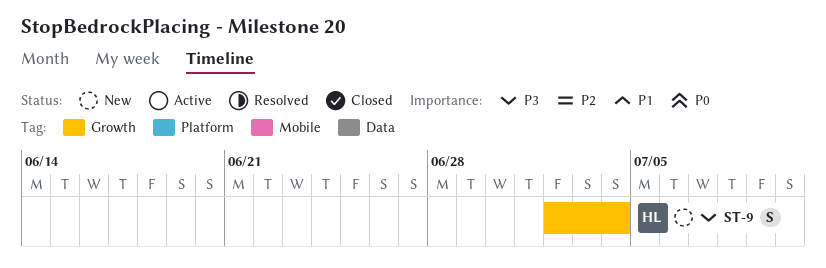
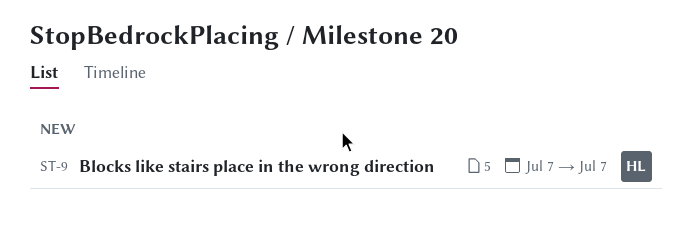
ST-9, start: Jul 2 -> Jul 7
ST-9, due: Jul 4 -> Jul 7

